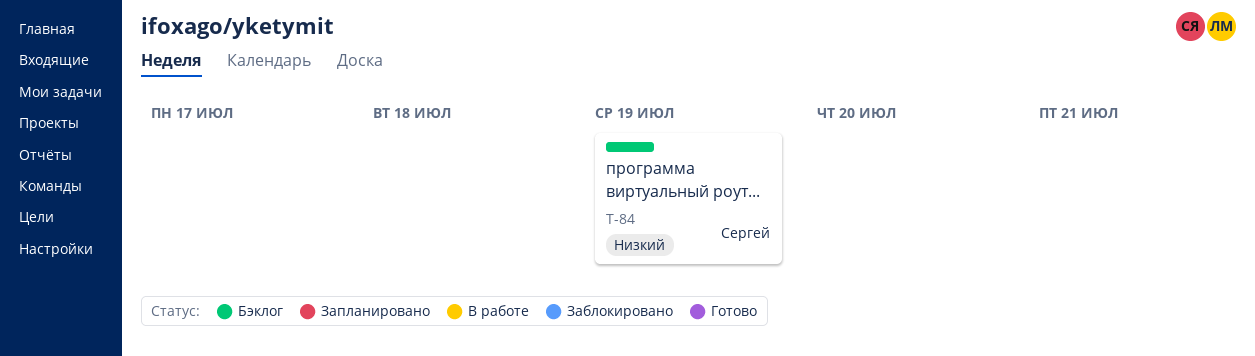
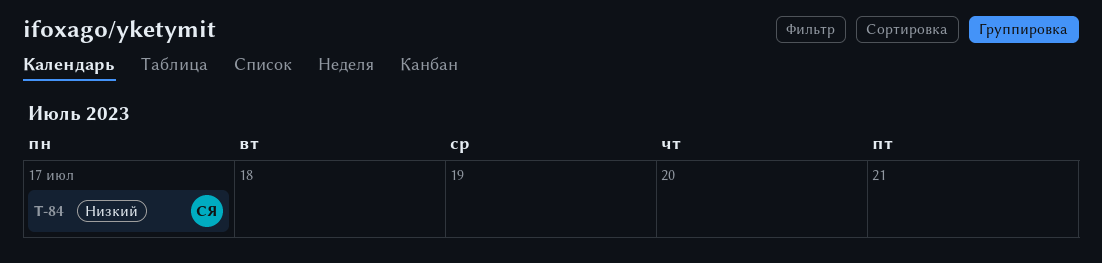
T-84, due: Jul 19 -> Jul 17

